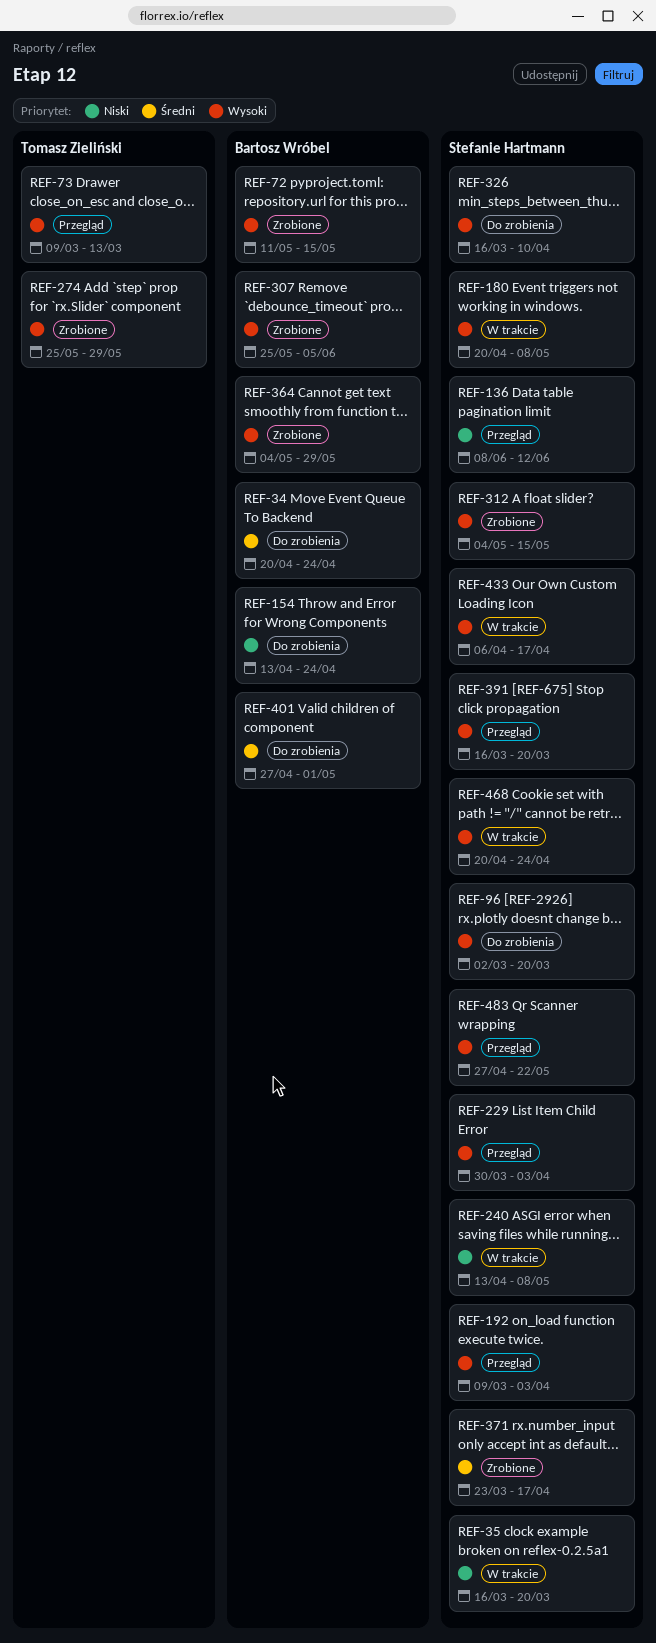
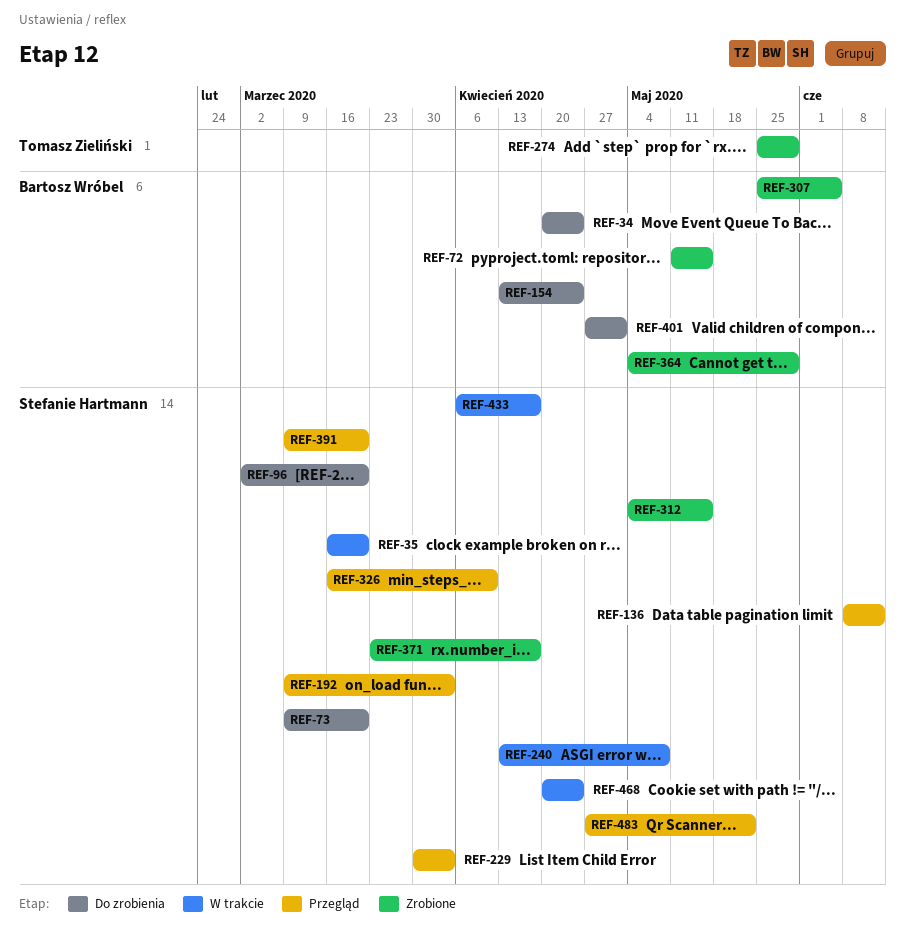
REF-73, status: Przegląd -> Do zrobienia
REF-73, owner: Tomasz Zieliński -> Stefanie Hartmann
REF-73, due: Mar 13 -> Mar 20
REF-180: present -> none
REF-326, status: Do zrobienia -> Przegląd
REF-391, start: Mar 16 -> Mar 9

